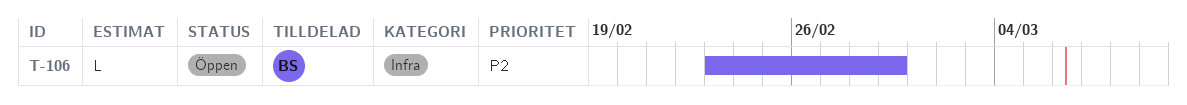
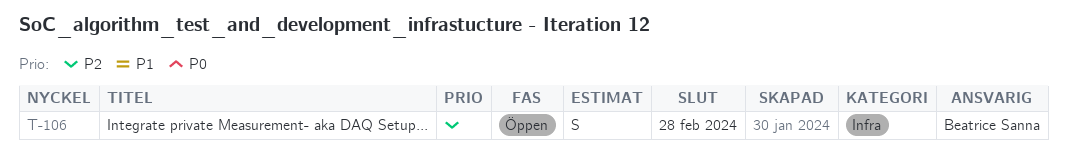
T-106, estimate: L -> S
T-106, due: Feb 29 -> Feb 28

